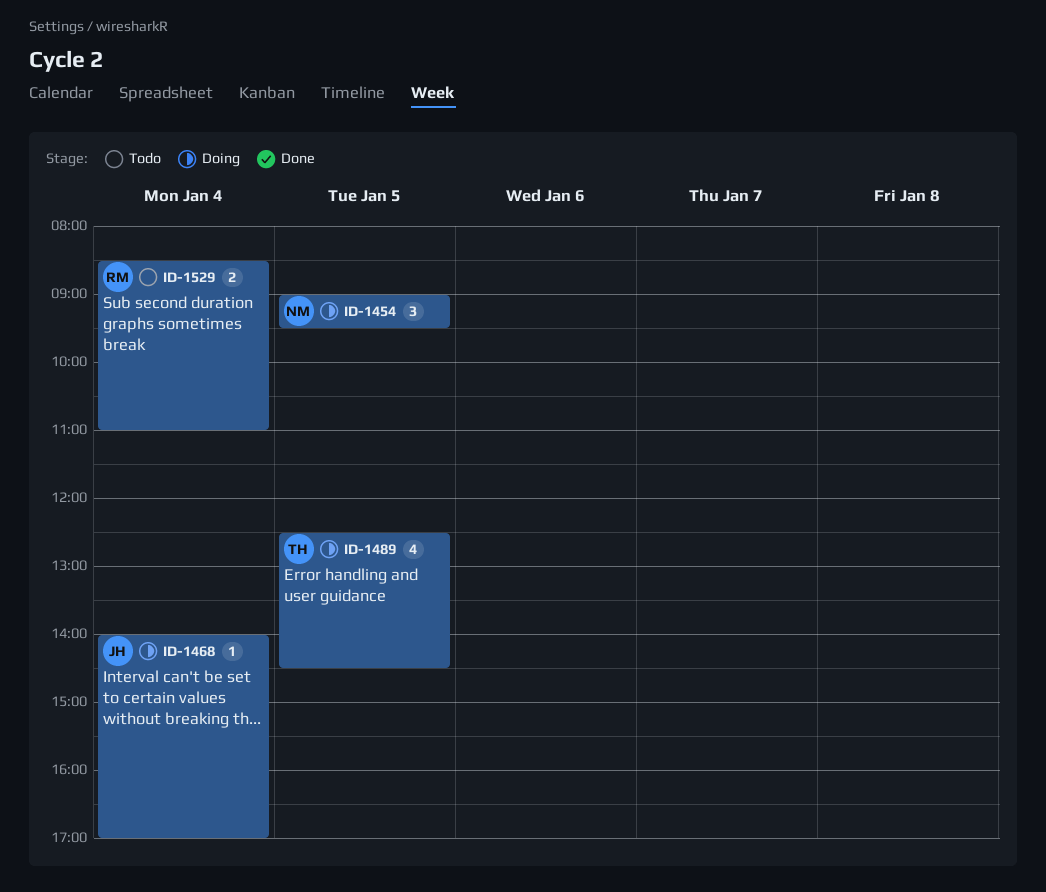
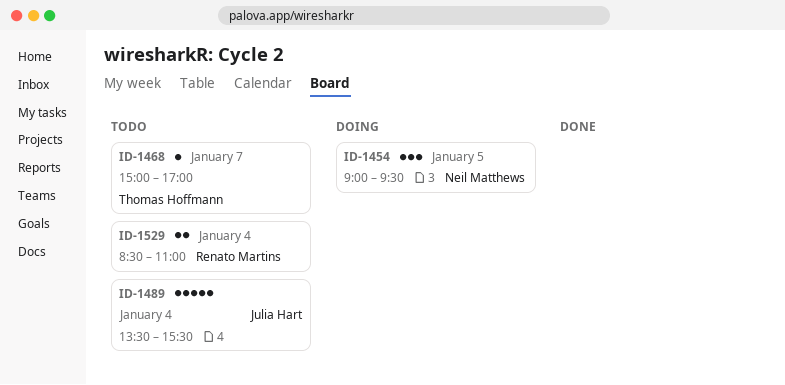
ID-1468, status: Doing -> Todo
ID-1468, owner: Julia Hart -> Thomas Hoffmann
ID-1468, day: Jan 4 -> Jan 7
ID-1468, begins: 14:00 -> 15:00
ID-1489, status: Doing -> Todo
ID-1489, owner: Thomas Hoffmann -> Julia Hart
ID-1489, estimate: 4 -> 5
ID-1489, day: Jan 5 -> Jan 4
ID-1489, begins: 12:30 -> 13:30
ID-1489, ends: 14:30 -> 15:30

